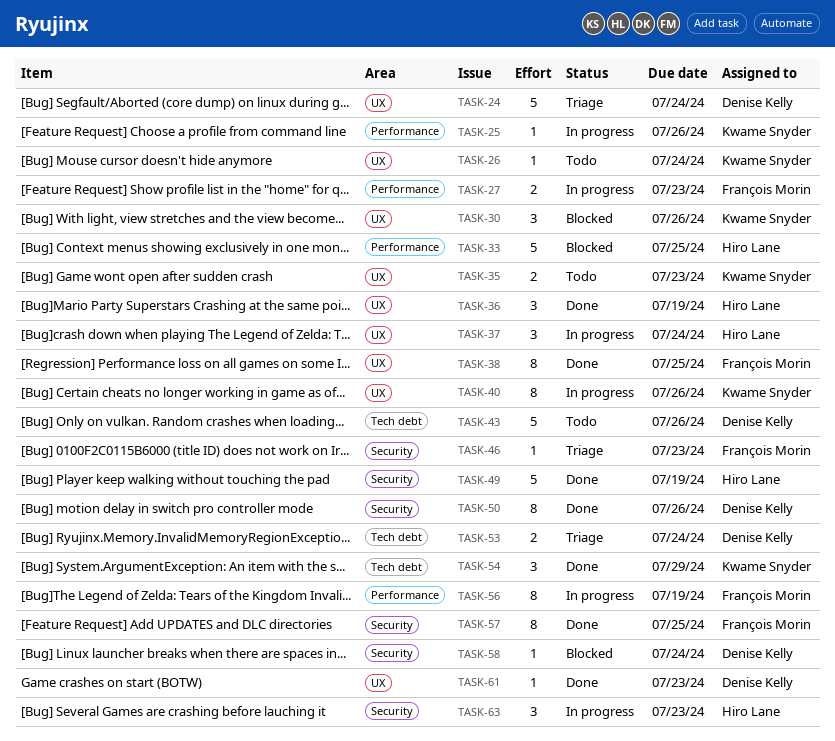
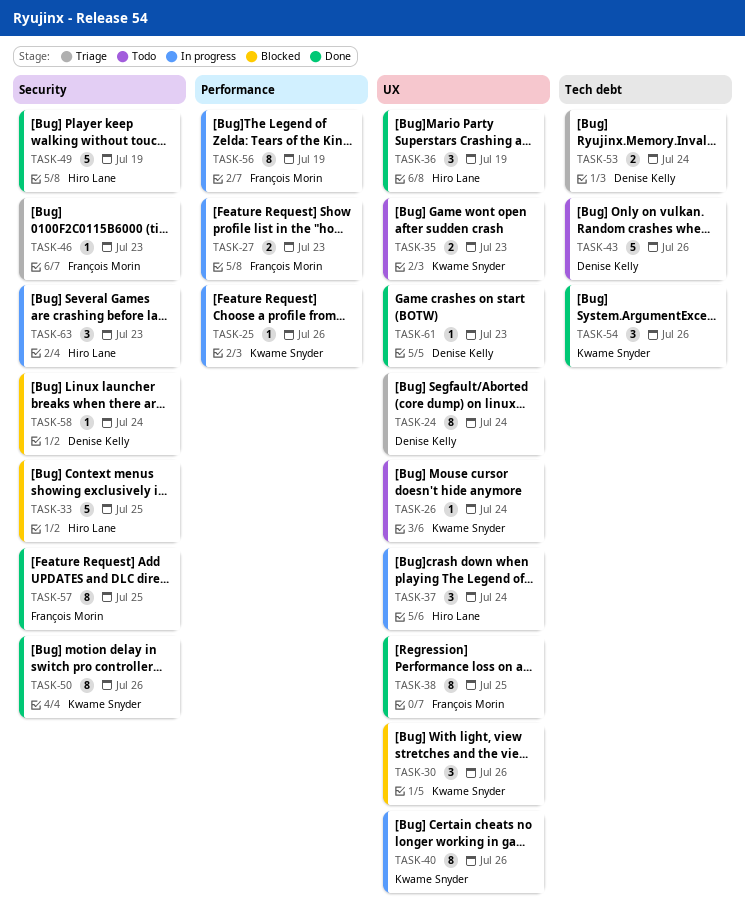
TASK-24, estimate: 5 -> 8
TASK-33, label: Performance -> Security
TASK-50, owner: Denise Kelly -> Kwame Snyder
TASK-54, due: Jul 29 -> Jul 26

